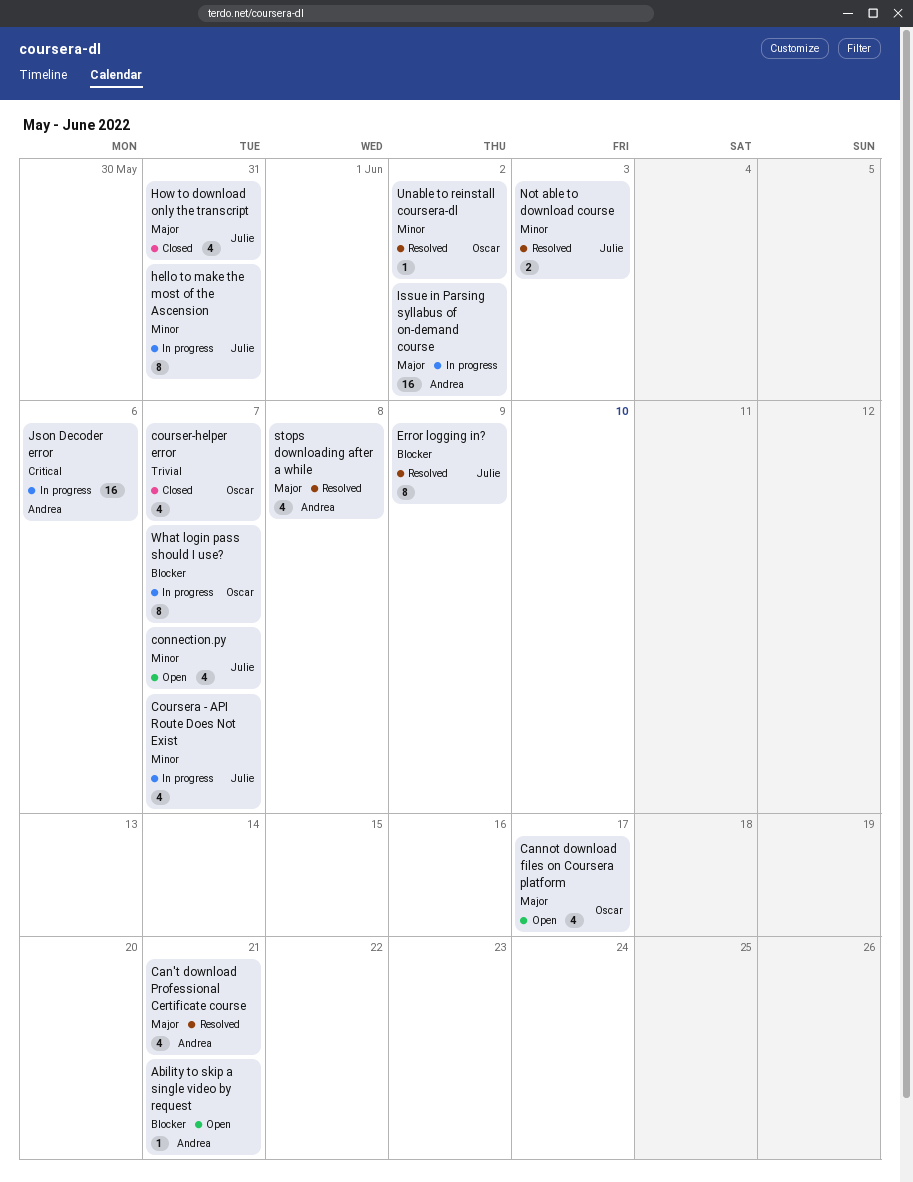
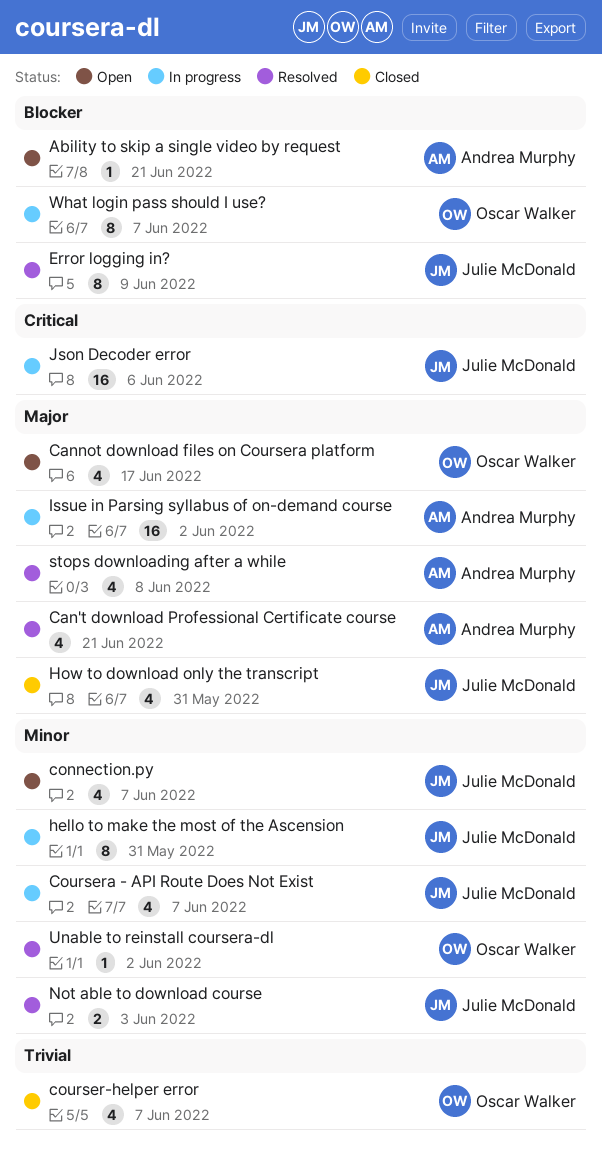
Json Decoder error, owner: Andrea Murphy -> Julie McDonald

